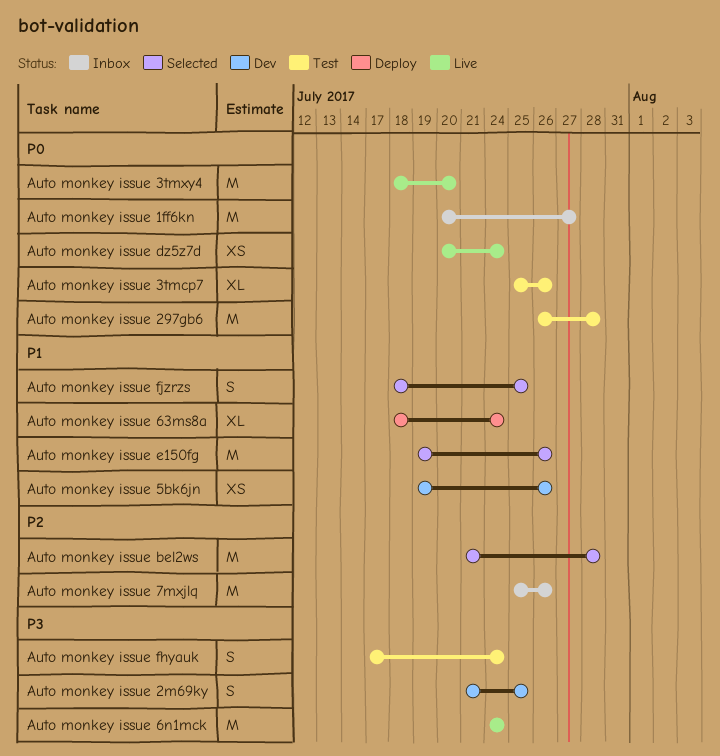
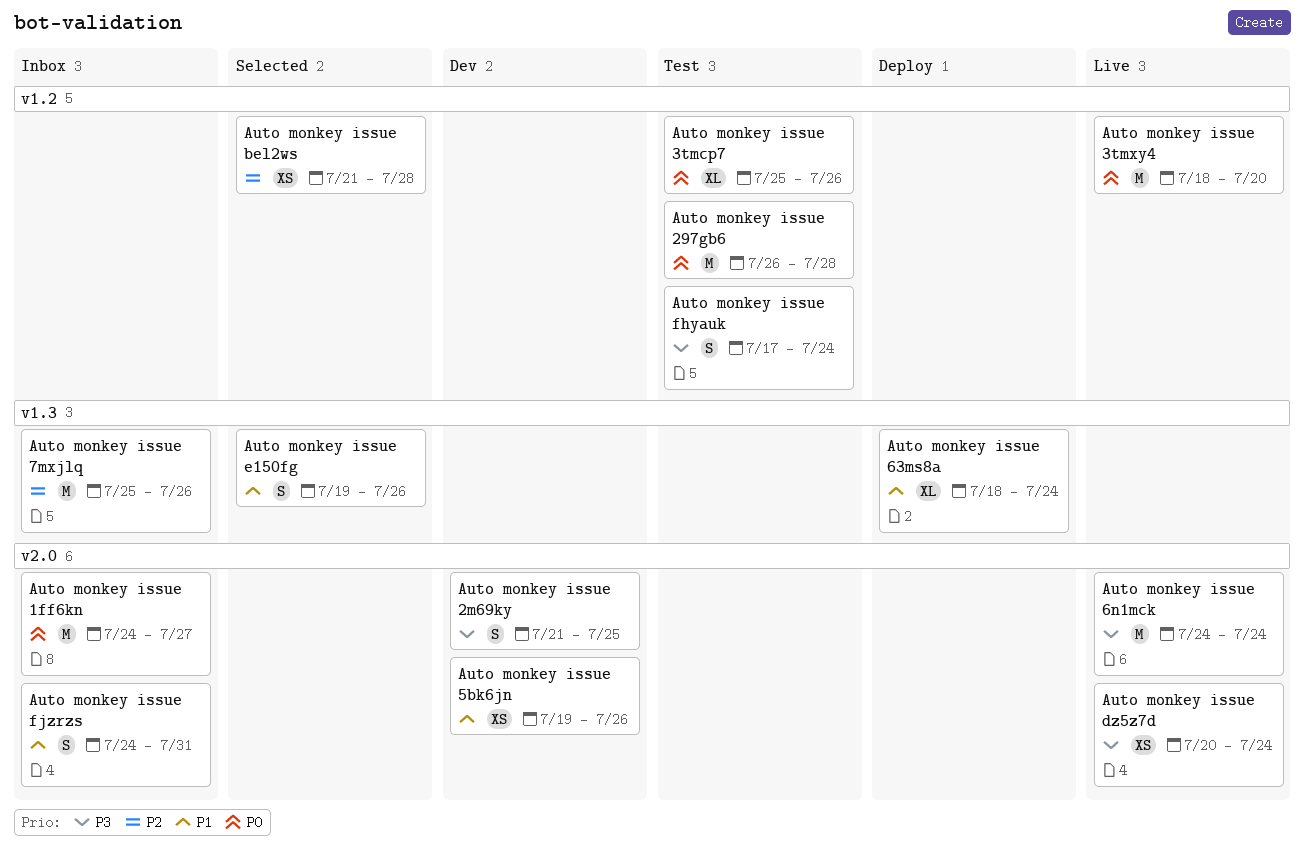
Auto monkey issue 1ff6kn, start: Jul 20 -> Jul 24
Auto monkey issue bel2ws, estimate: M -> XS
Auto monkey issue dz5z7d, priority: P0 -> P3
Auto monkey issue e150fg, estimate: M -> S
Auto monkey issue fjzrzs, status: Selected -> Inbox
Auto monkey issue fjzrzs, start: Jul 18 -> Jul 24
Auto monkey issue fjzrzs, due: Jul 25 -> Jul 31

